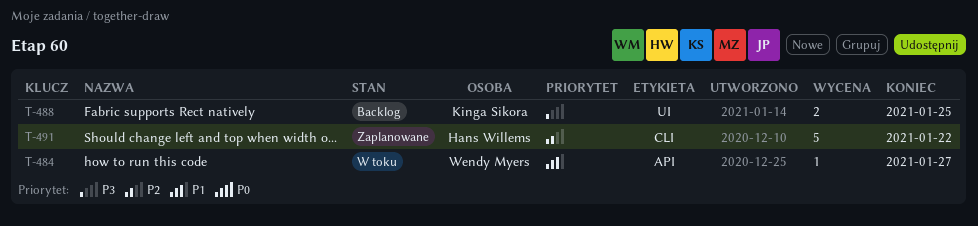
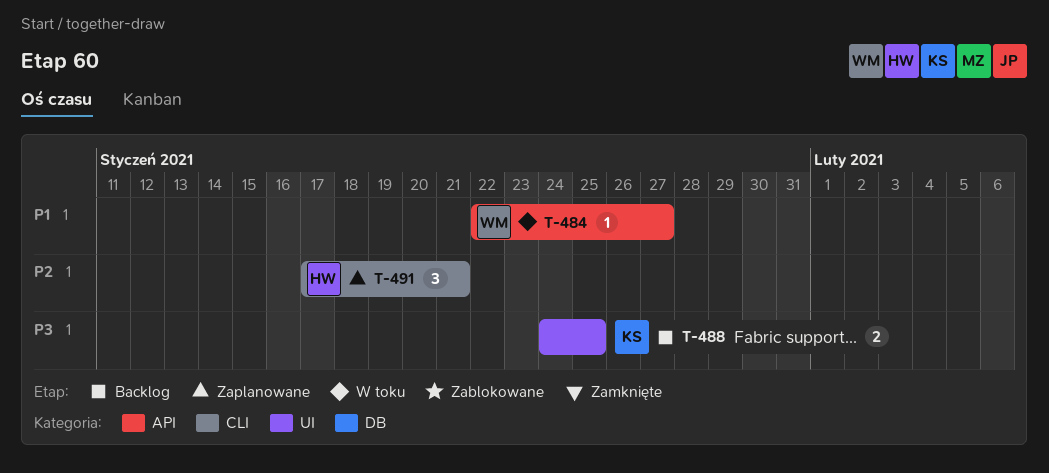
T-491, estimate: 5 -> 3
T-491, due: Jan 22 -> Jan 21

